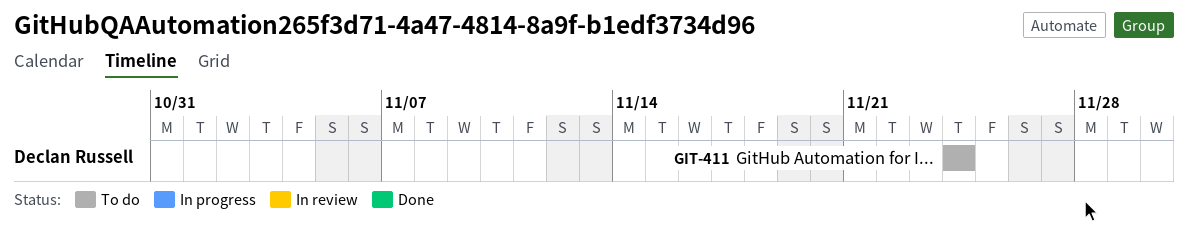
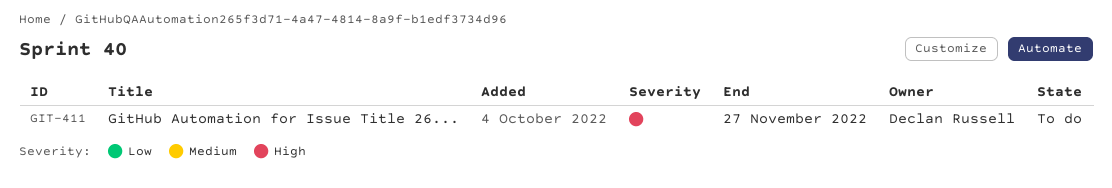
GIT-411, due: Nov 24 -> Nov 27

